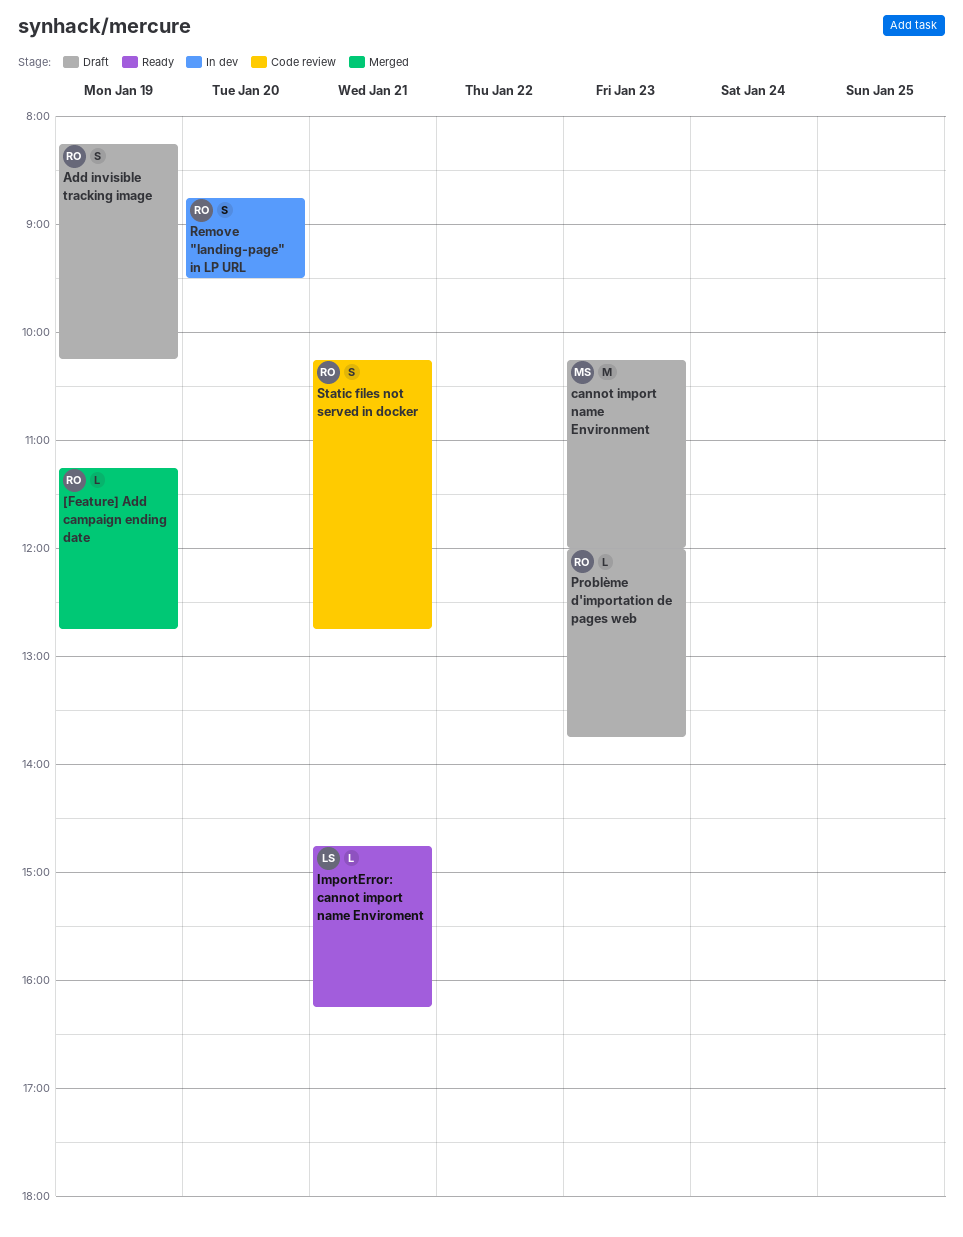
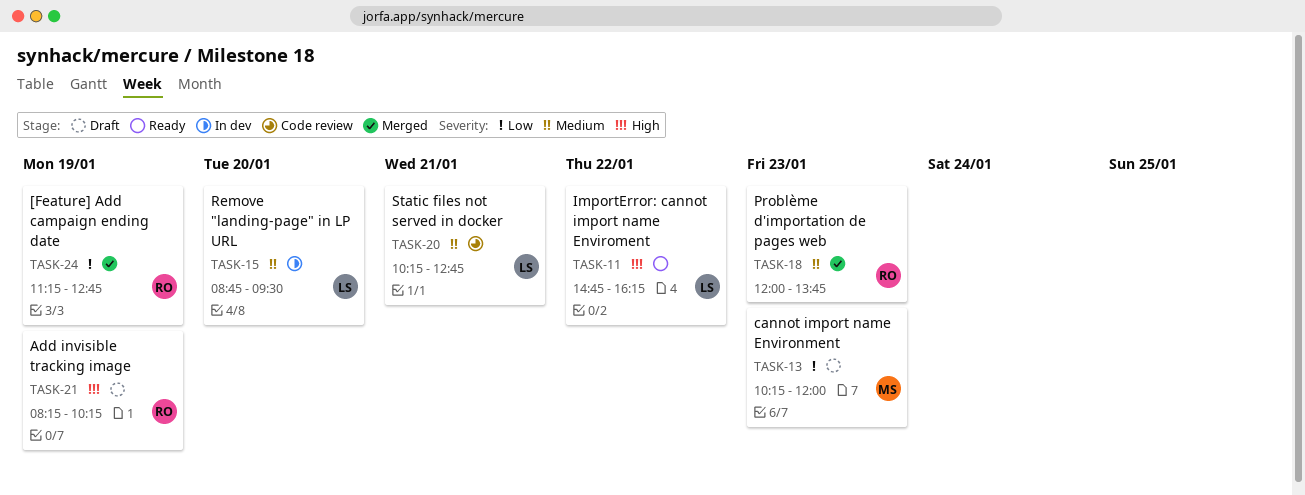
ImportError: cannot import name Enviroment, day: Jan 21 -> Jan 22
Problème d'importation de pages web, status: Draft -> Merged
Remove "landing-page" in LP URL, owner: RO -> LS
Static files not served in docker, owner: RO -> LS

